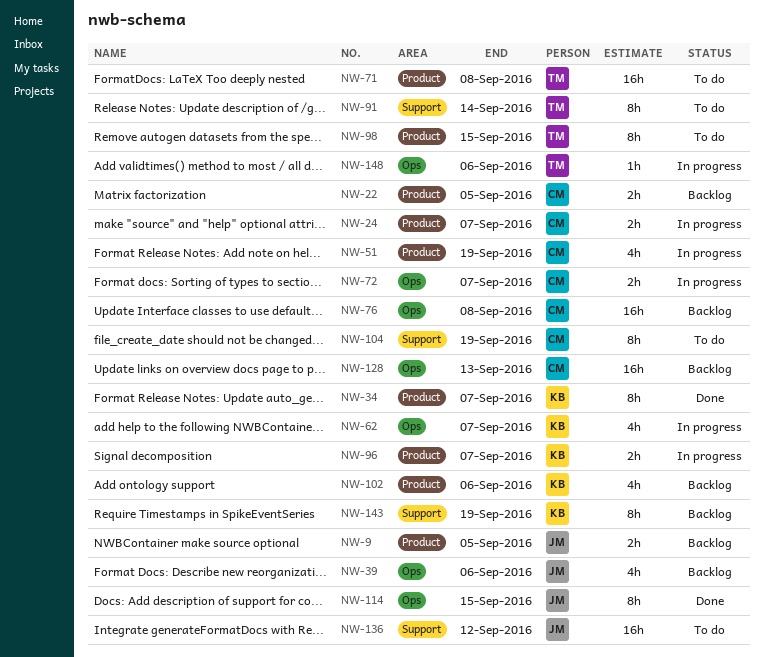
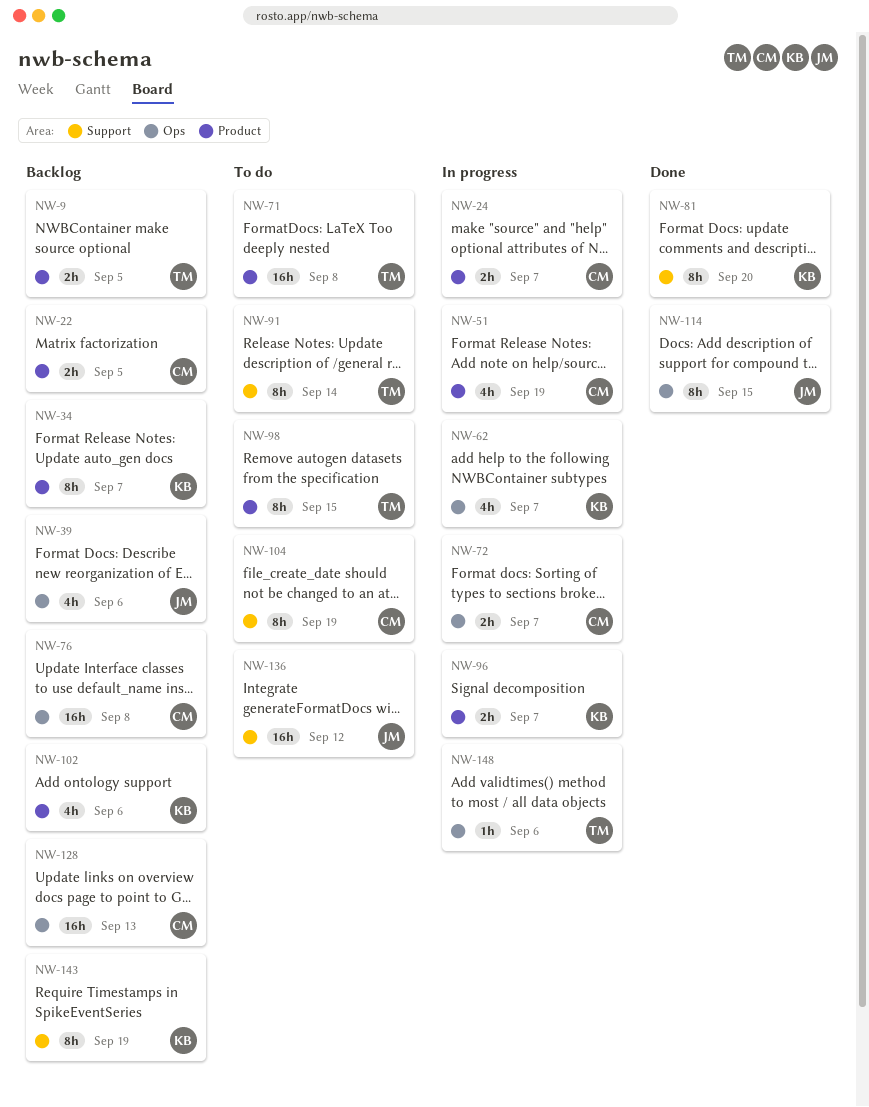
NW-9, owner: JM -> TM
NW-34, status: Done -> Backlog
NW-81: none -> present

